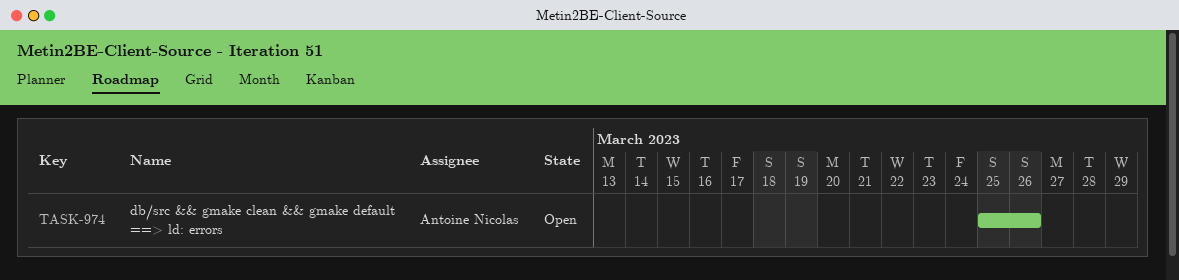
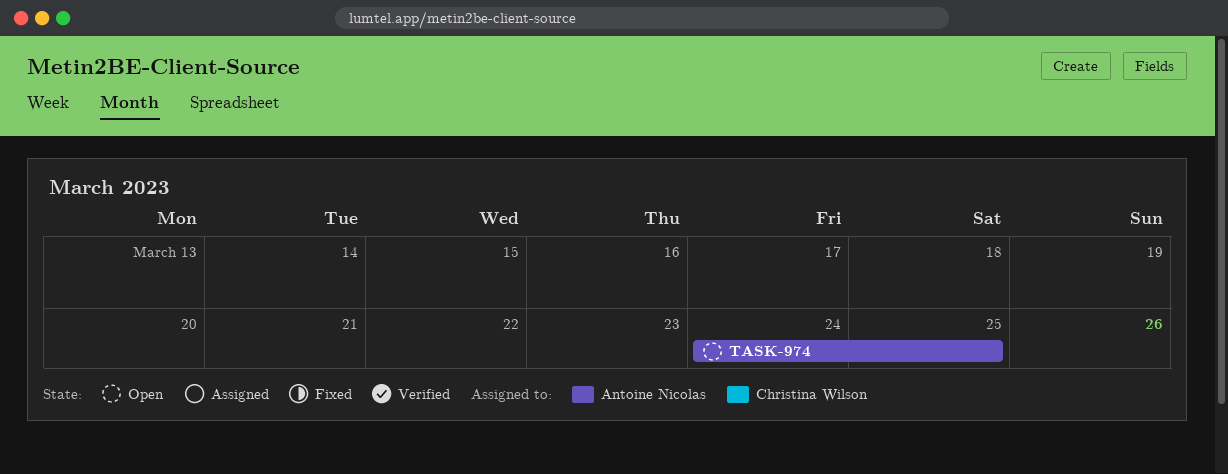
TASK-974, start: Mar 25 -> Mar 24
TASK-974, due: Mar 26 -> Mar 25

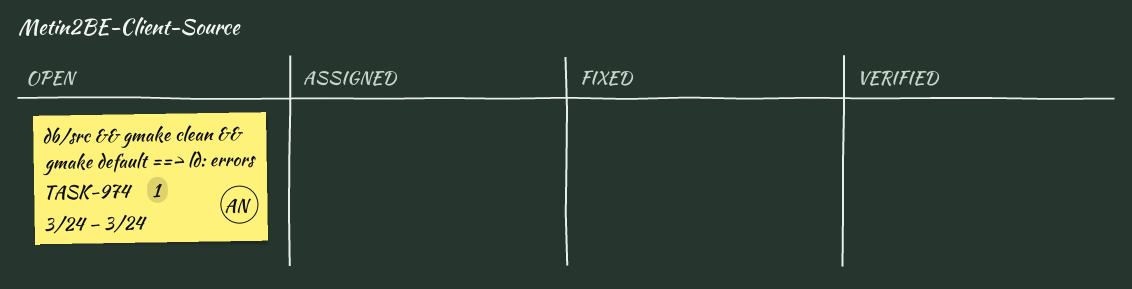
TASK-974, due: Mar 25 -> Mar 24

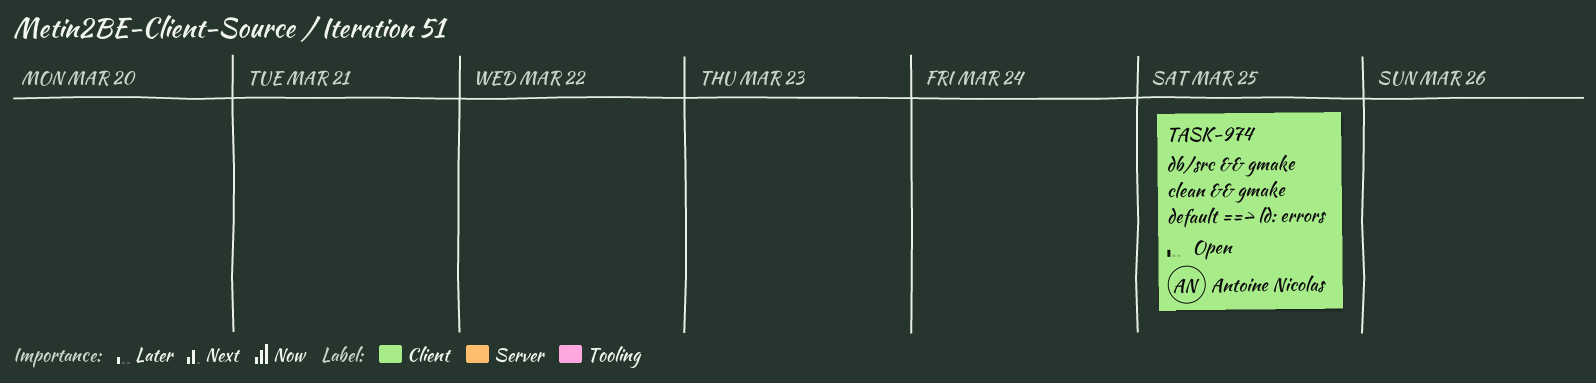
TASK-974, due: Mar 24 -> Mar 25

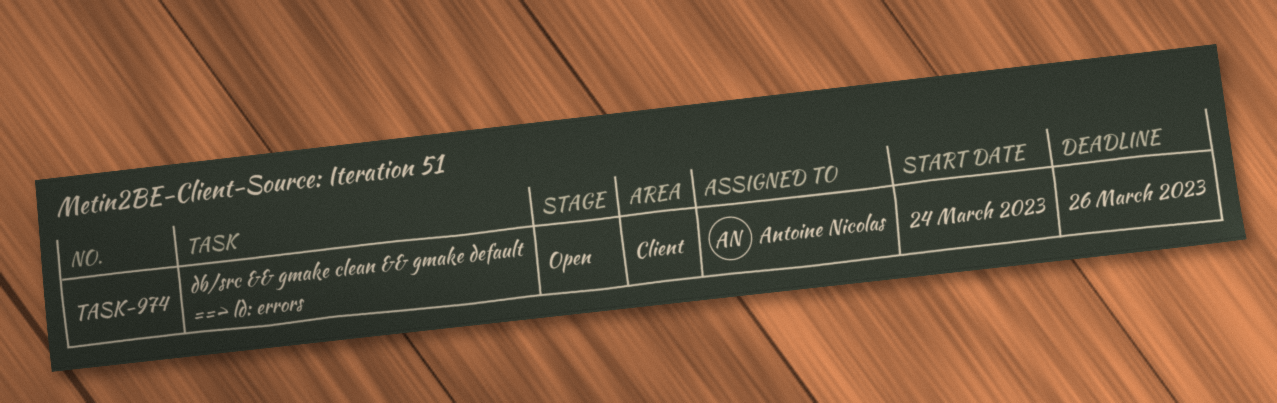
TASK-974, due: Mar 25 -> Mar 26

